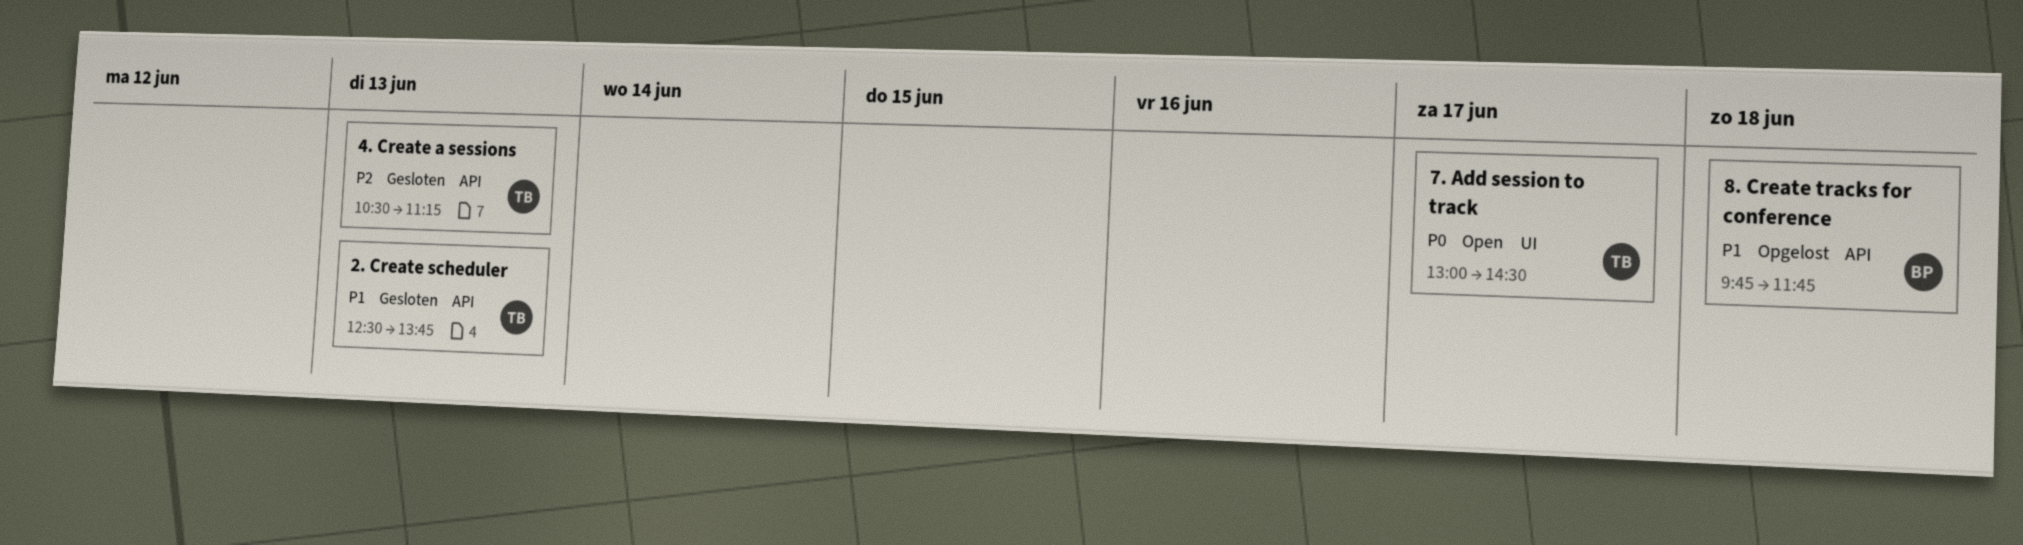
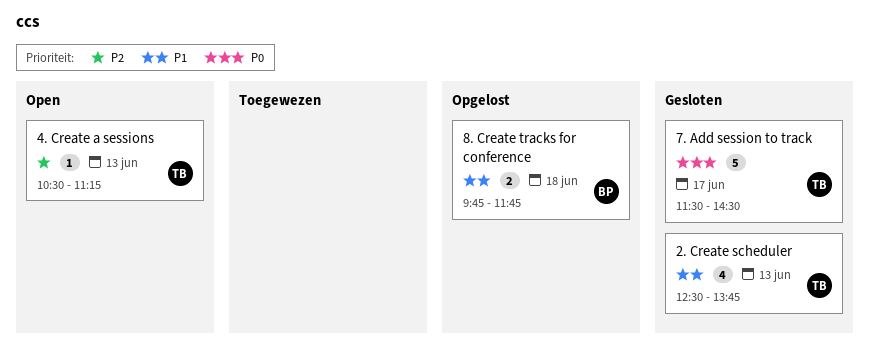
4. Create a sessions, status: Gesloten -> Open
7. Add session to track, status: Open -> Gesloten
7. Add session to track, begins: 13:00 -> 11:30

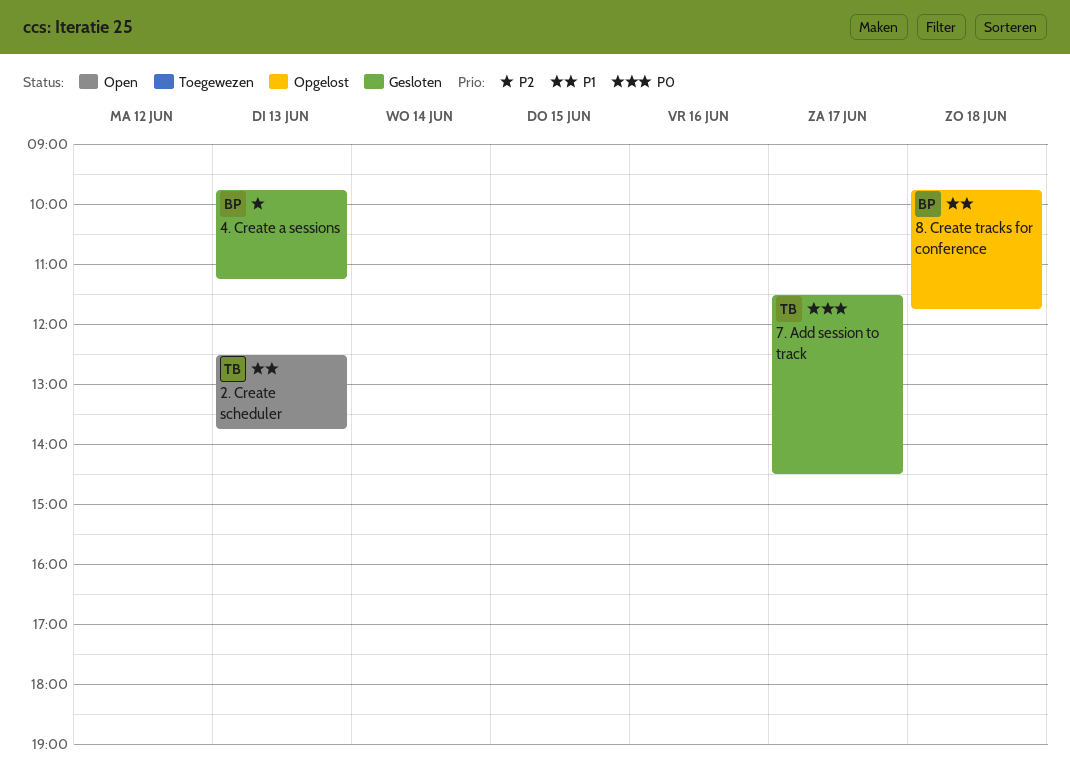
2. Create scheduler, status: Gesloten -> Open
4. Create a sessions, status: Open -> Gesloten
4. Create a sessions, owner: TB -> BP
4. Create a sessions, begins: 10:30 -> 09:45

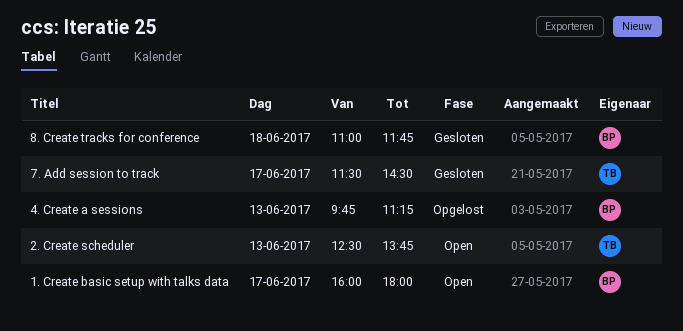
1. Create basic setup with talks data: none -> present
4. Create a sessions, status: Gesloten -> Opgelost
8. Create tracks for conference, status: Opgelost -> Gesloten
8. Create tracks for conference, begins: 09:45 -> 11:00

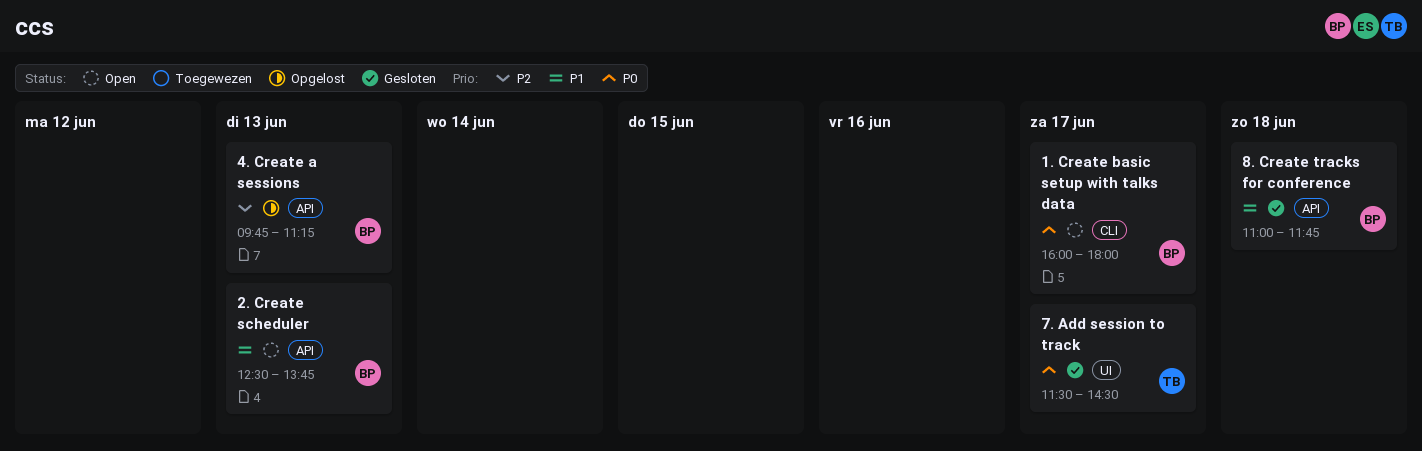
2. Create scheduler, owner: TB -> BP

